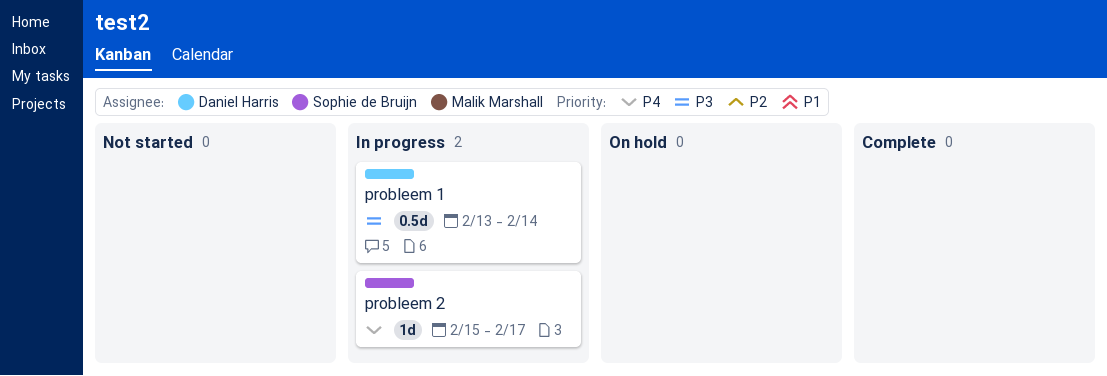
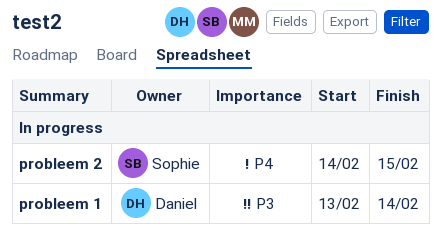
probleem 2, start: Feb 15 -> Feb 14
probleem 2, due: Feb 17 -> Feb 15

